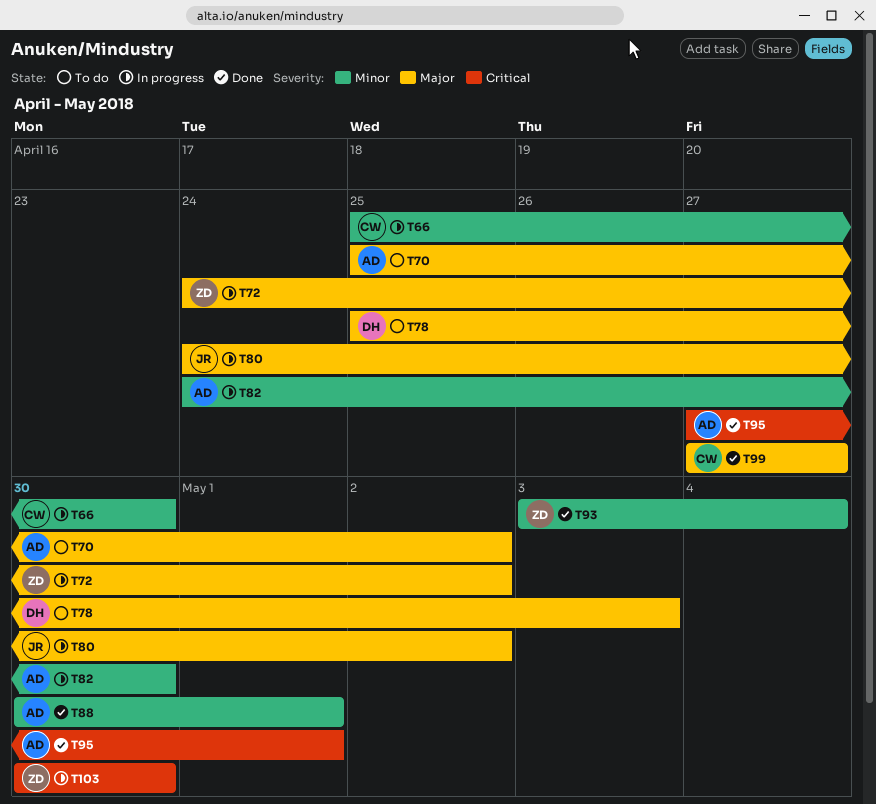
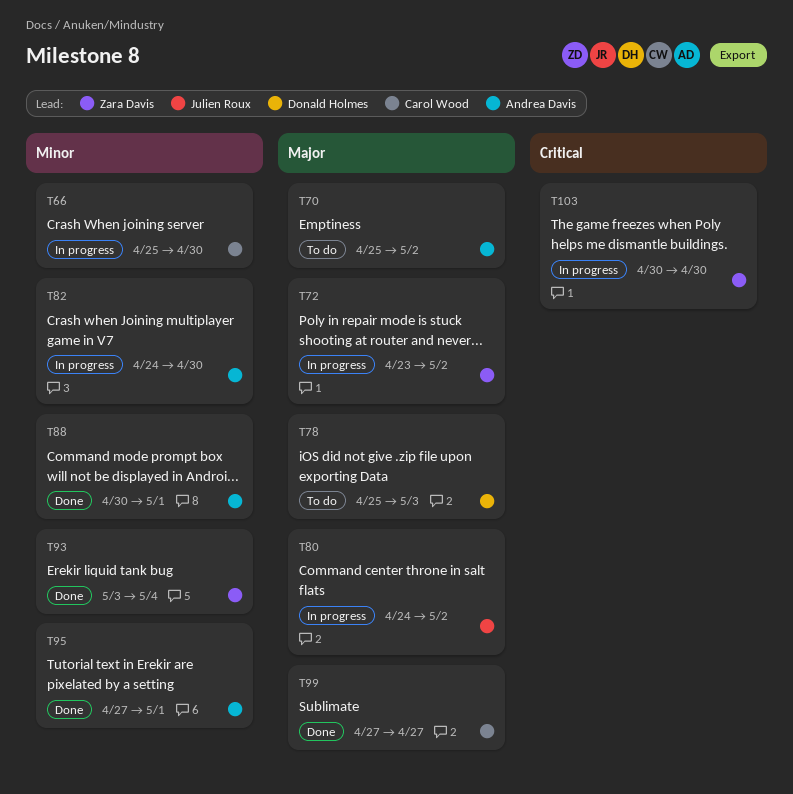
T72, start: Apr 24 -> Apr 23
T95, priority: Critical -> Minor

